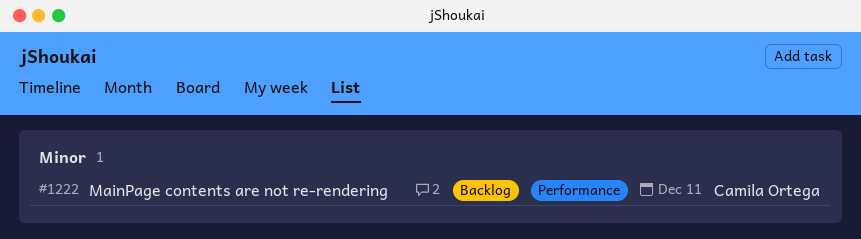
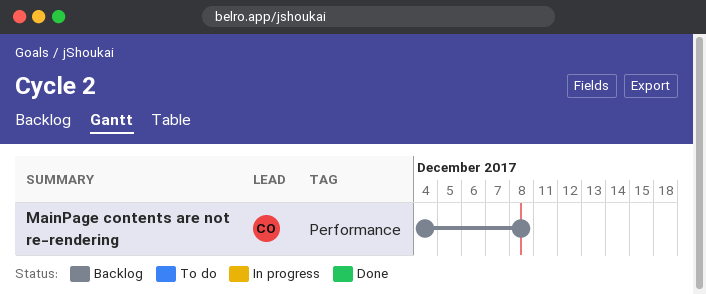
MainPage contents are not re-rendering, due: Dec 11 -> Dec 8

